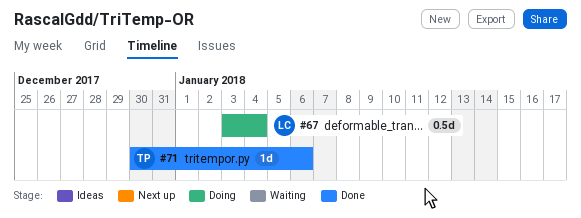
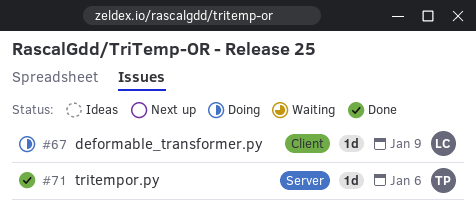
#67, estimate: 0.5d -> 1d
#67, due: Jan 4 -> Jan 9

